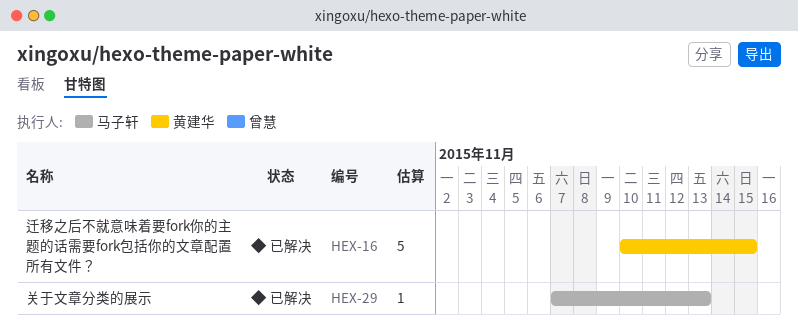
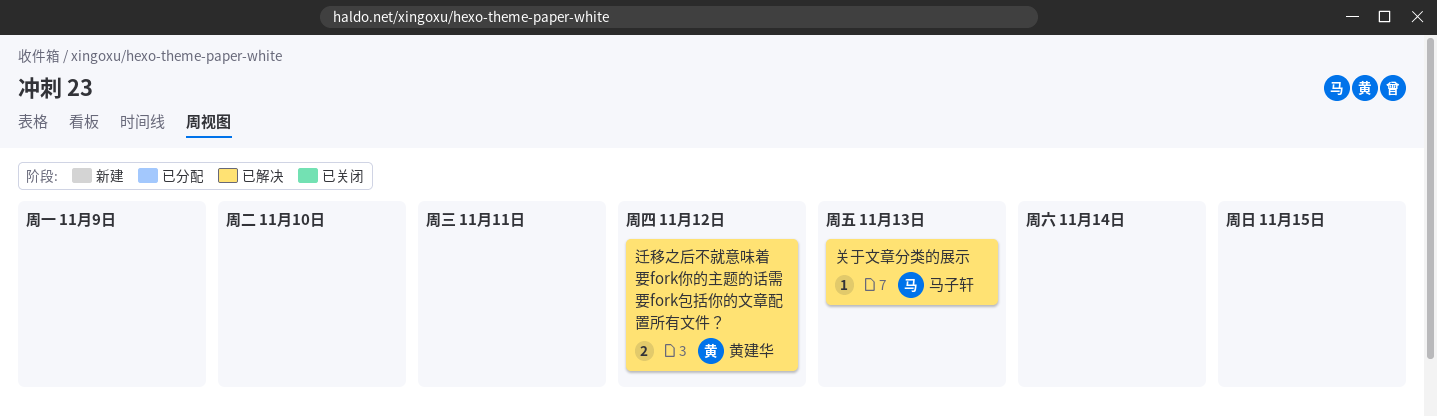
迁移之后不就意味着要fork你的主题的话需要fork包括你的文章配置所有文件？, estimate: 5 -> 2
迁移之后不就意味着要fork你的主题的话需要fork包括你的文章配置所有文件？, due: Nov 15 -> Nov 12

